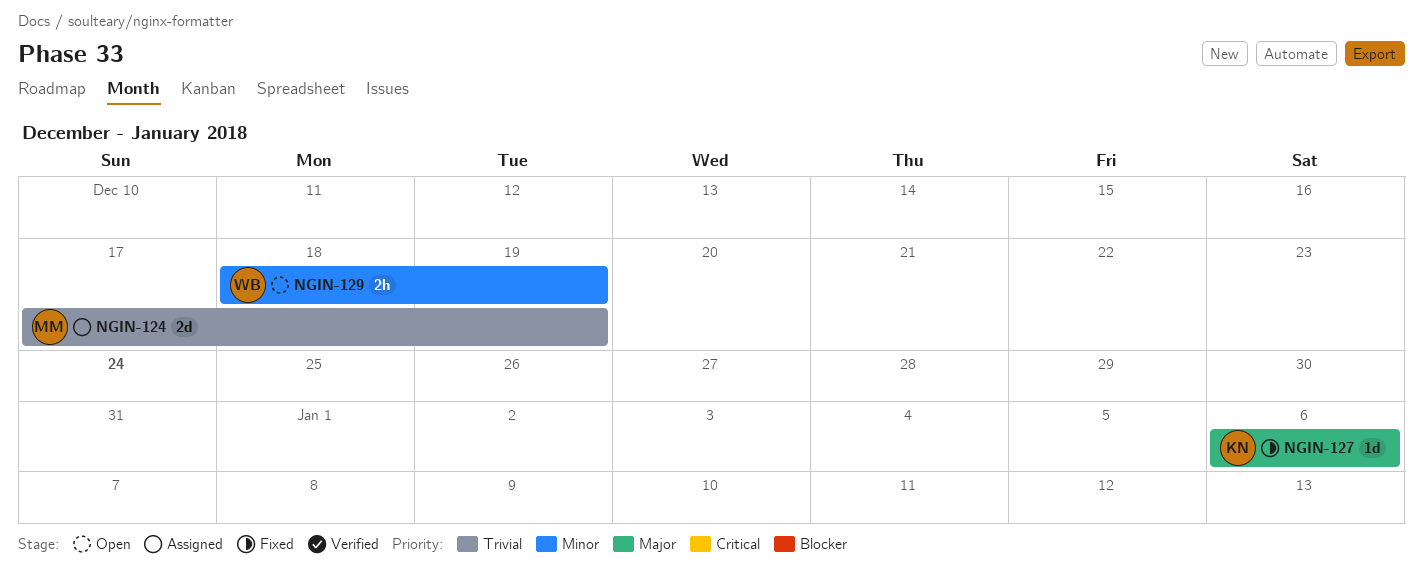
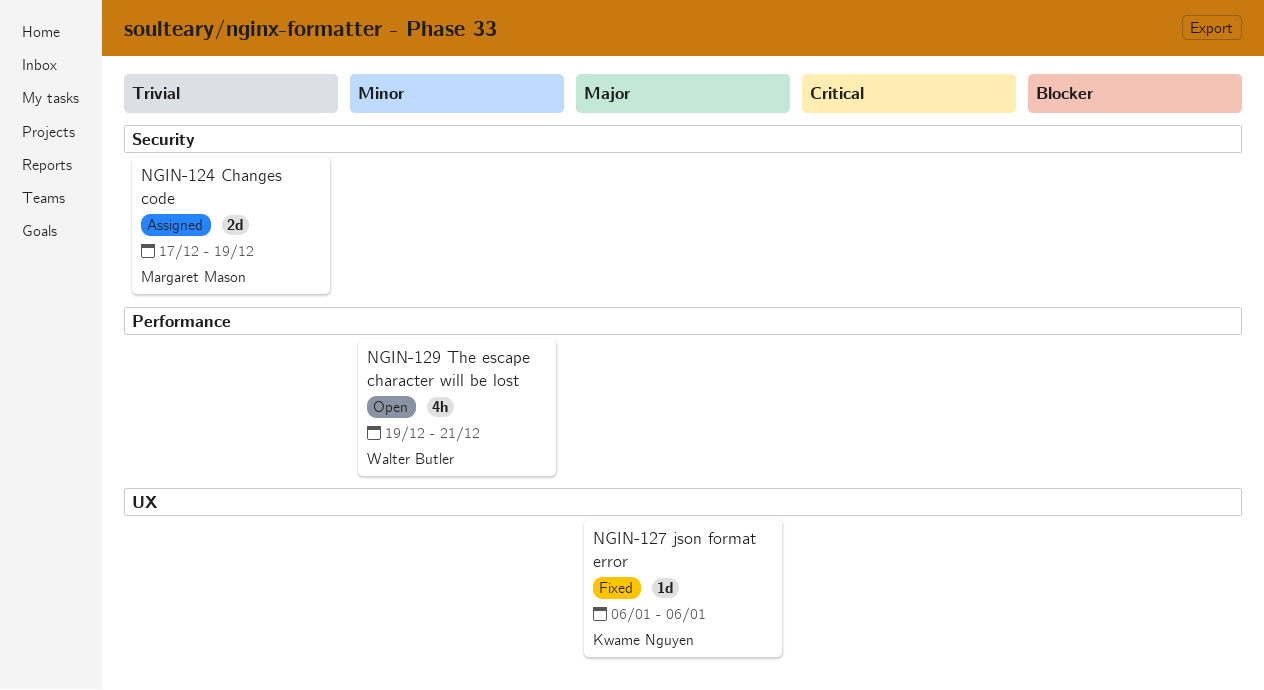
NGIN-129, estimate: 2h -> 4h
NGIN-129, start: Dec 18 -> Dec 19
NGIN-129, due: Dec 19 -> Dec 21

